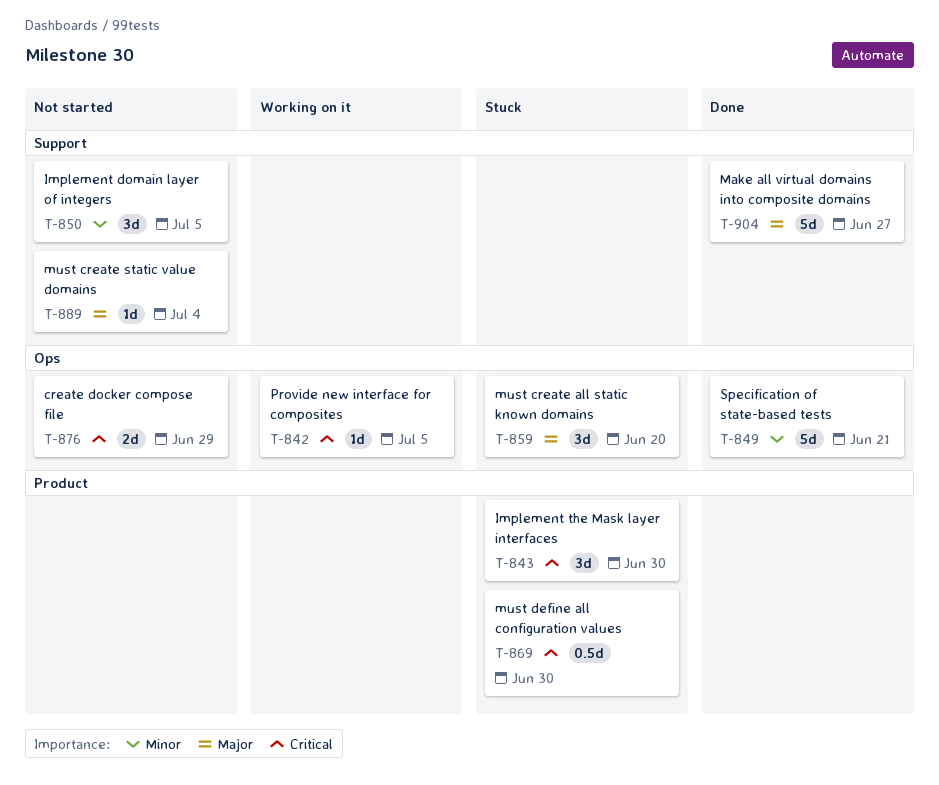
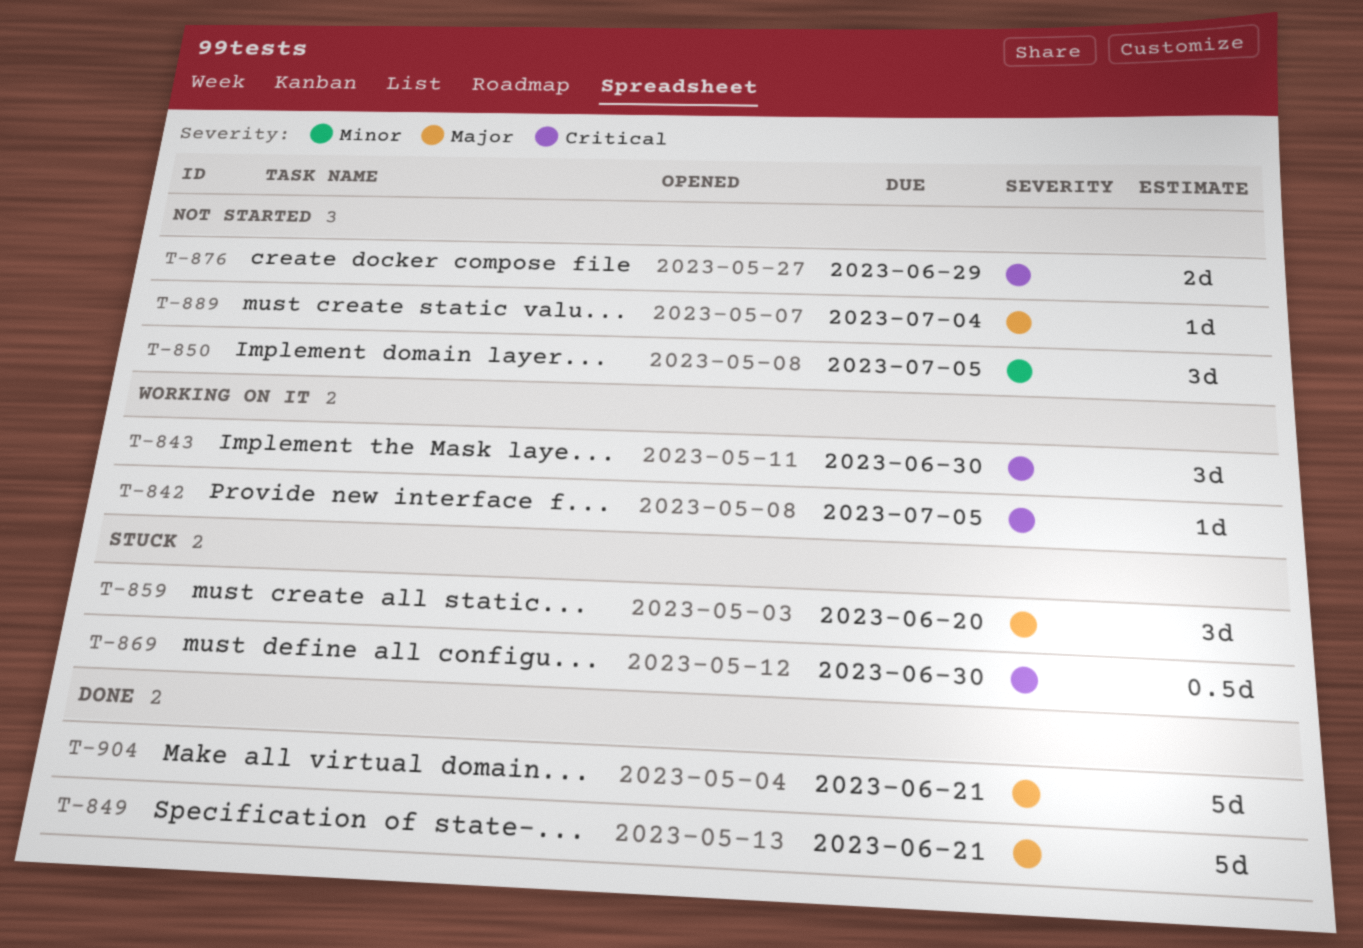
T-843, status: Stuck -> Working on it
T-849, priority: Minor -> Major
T-904, due: Jun 27 -> Jun 21

